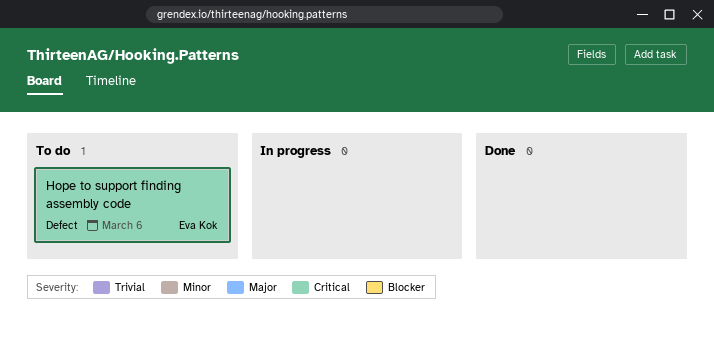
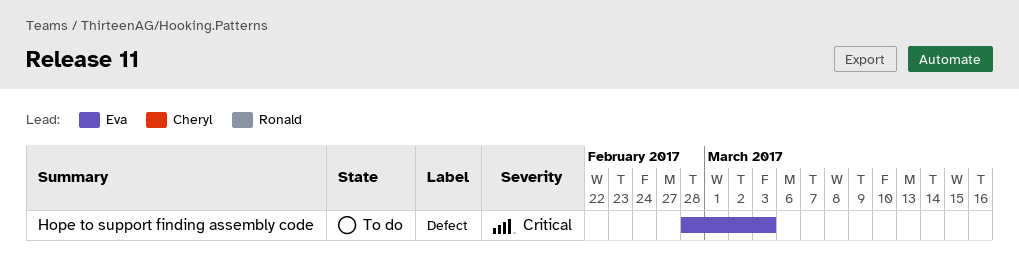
Hope to support finding assembly code, due: Mar 6 -> Mar 3

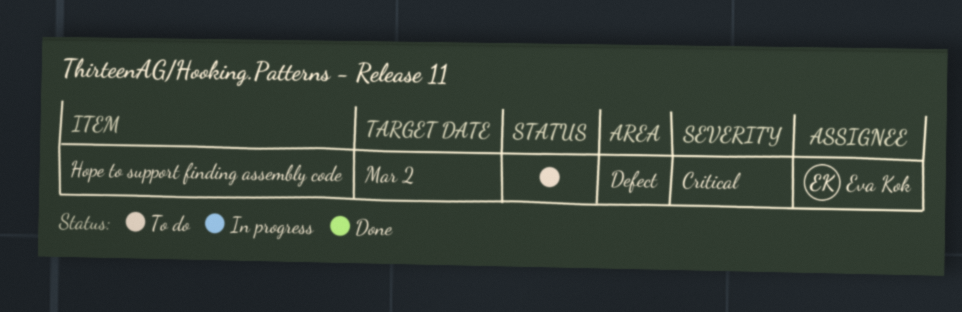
Hope to support finding assembly code, due: Mar 3 -> Mar 2

